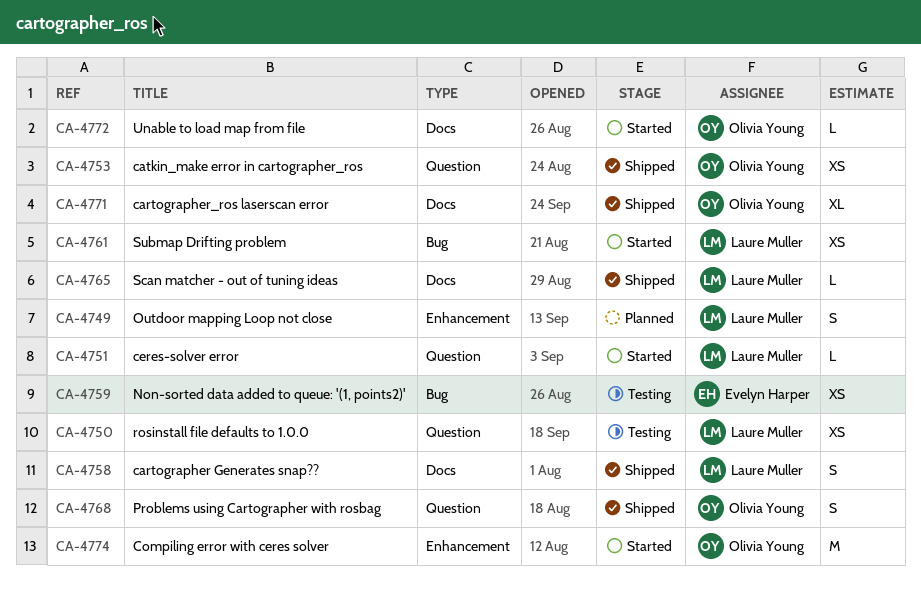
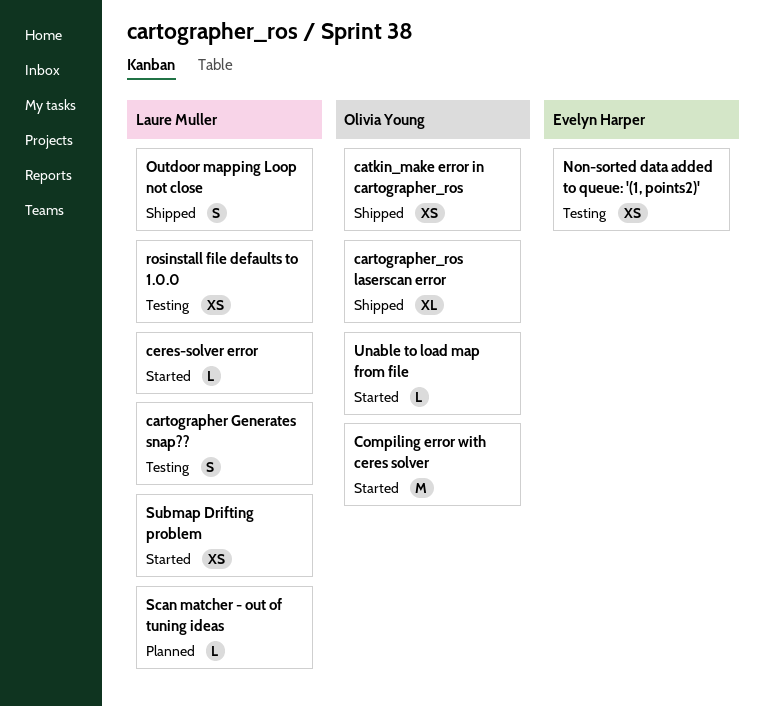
cartographer Generates snap??, status: Shipped -> Testing
Outdoor mapping Loop not close, status: Planned -> Shipped
Problems using Cartographer with rosbag: present -> none
Scan matcher - out of tuning ideas, status: Shipped -> Planned

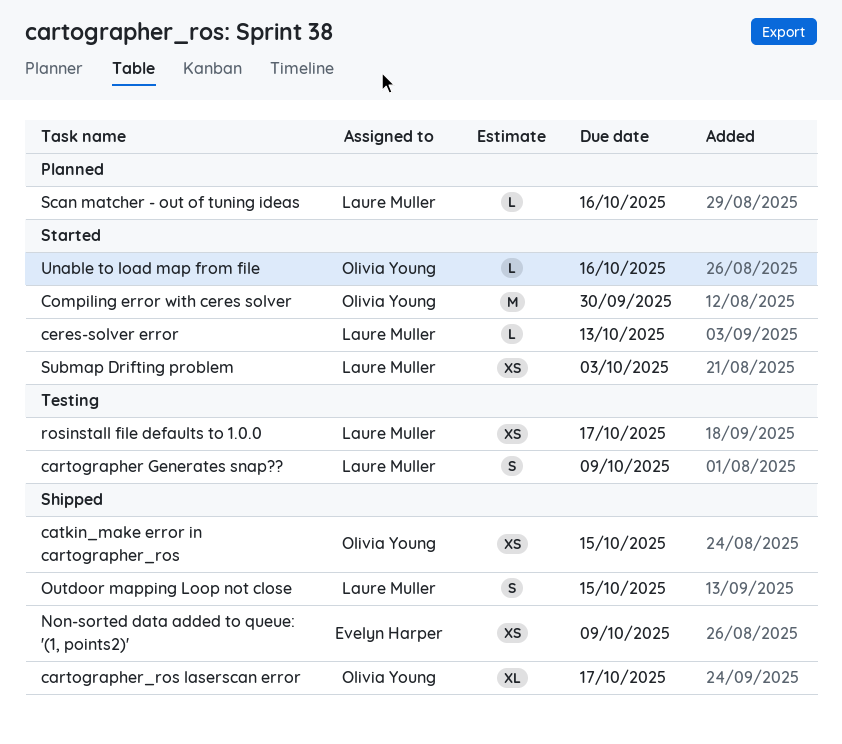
Non-sorted data added to queue: '(1, points2)', status: Testing -> Shipped

